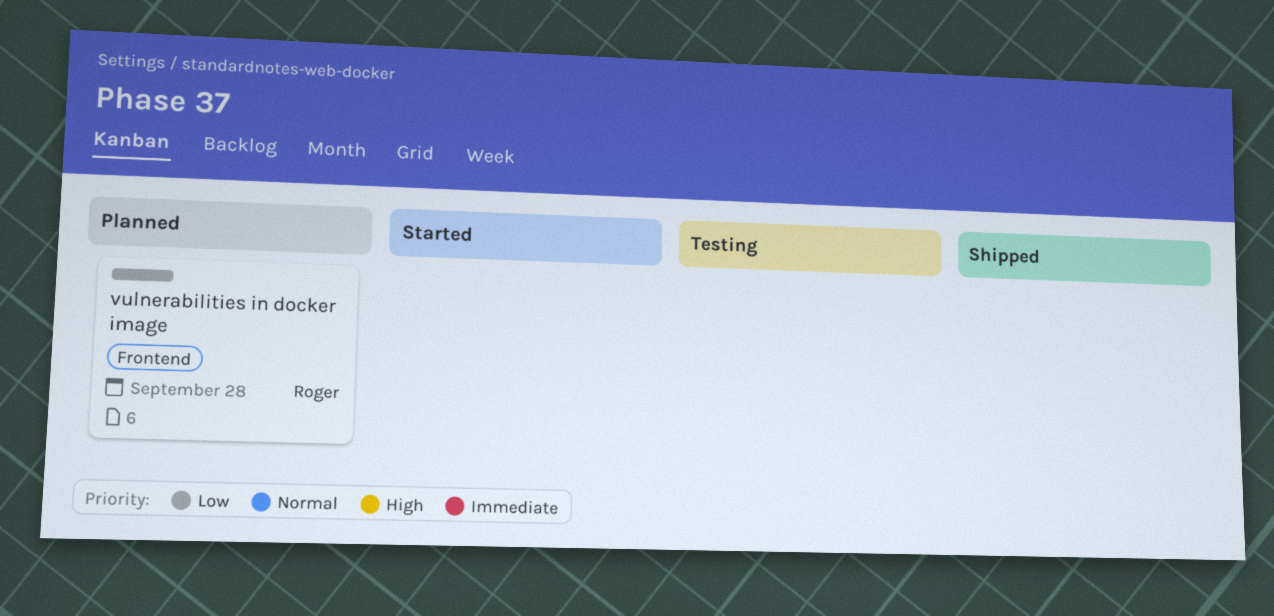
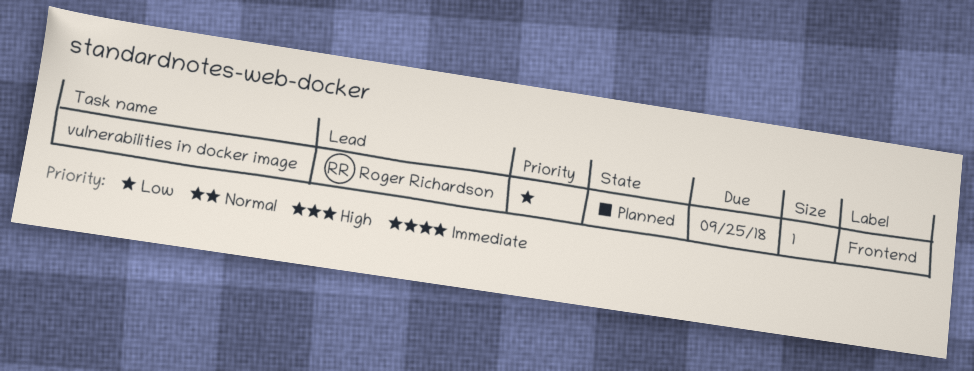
vulnerabilities in docker image, due: Sep 28 -> Sep 25

